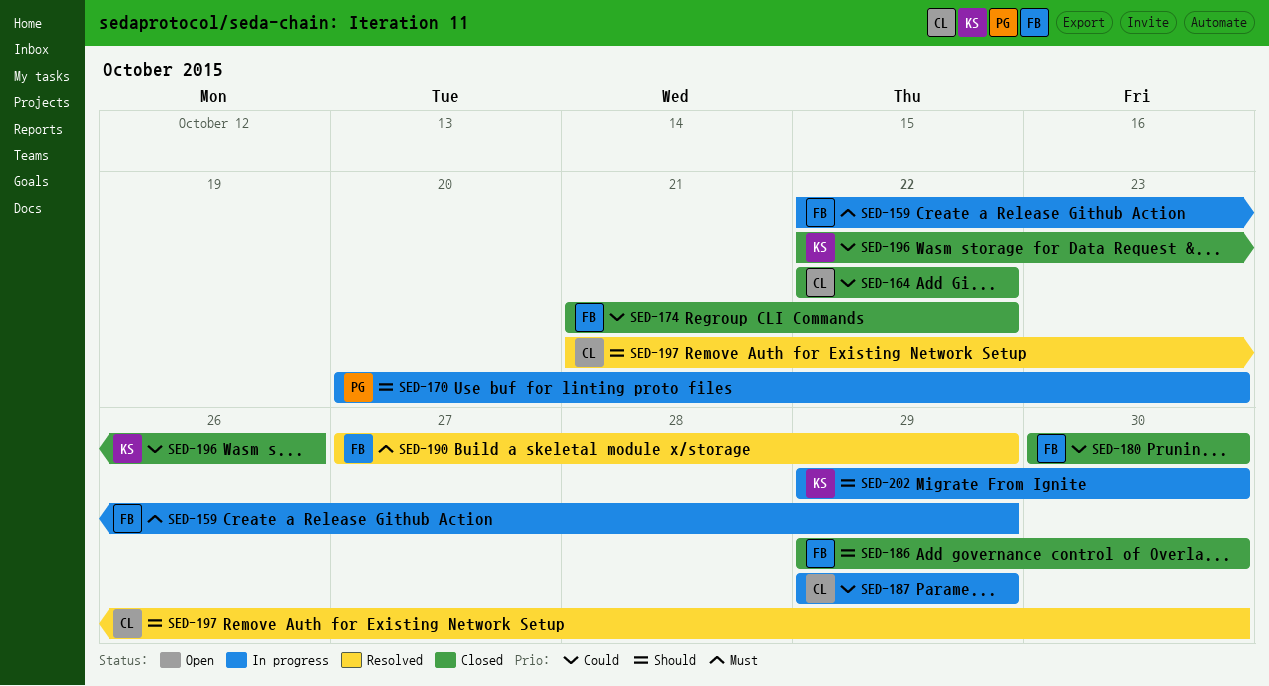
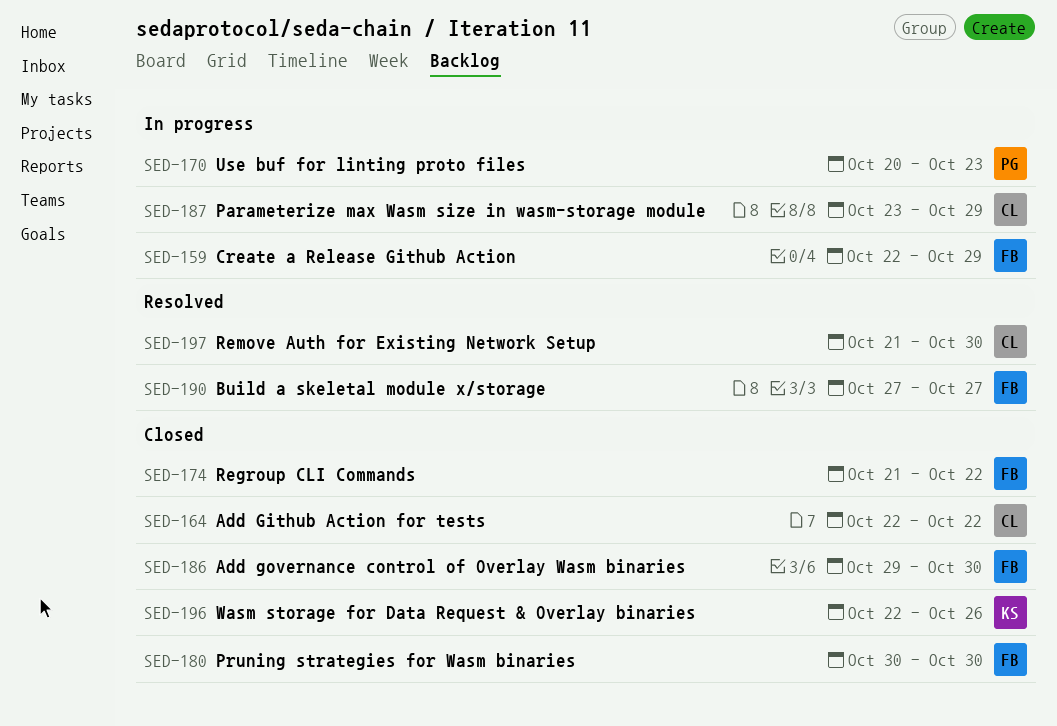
SED-187, start: Oct 29 -> Oct 23
SED-190, due: Oct 29 -> Oct 27
SED-202: present -> none

